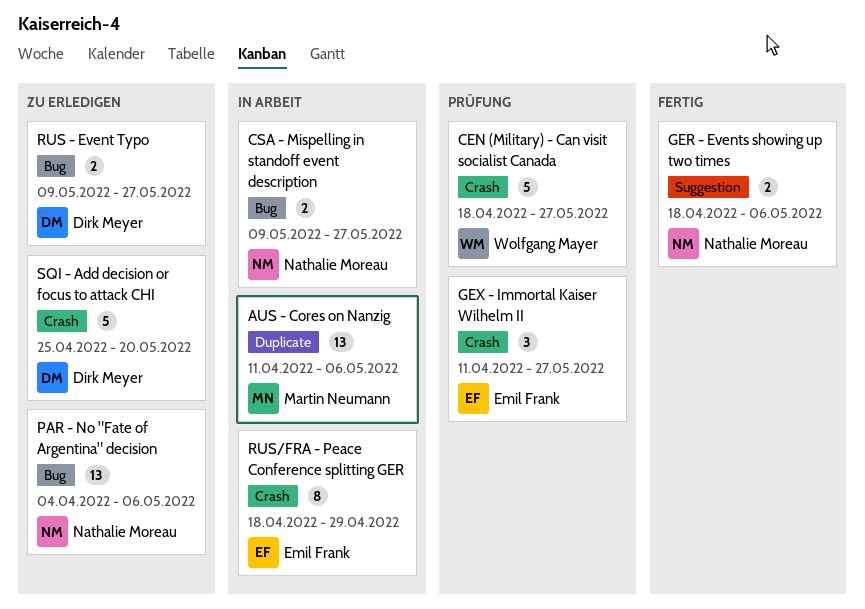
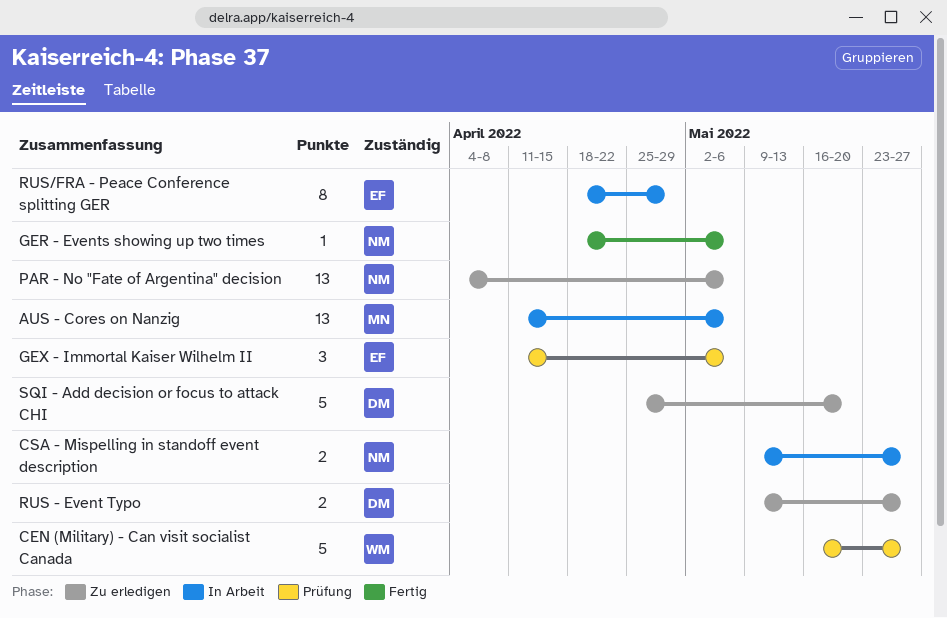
CEN (Military) - Can visit socialist Canada, start: Apr 18 -> May 16
GER - Events showing up two times, estimate: 2 -> 1
GEX - Immortal Kaiser Wilhelm II, due: May 27 -> May 6

